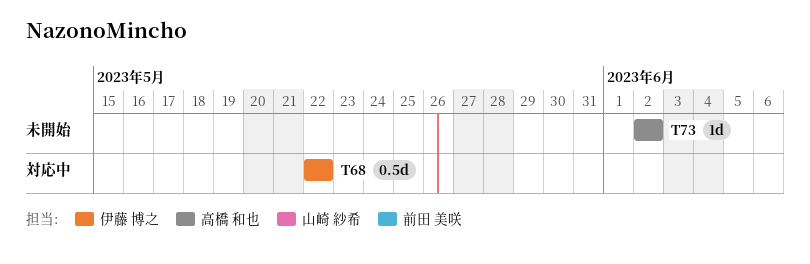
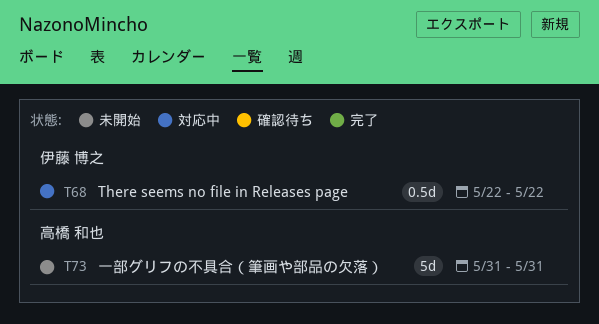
T73, estimate: 1d -> 5d
T73, start: Jun 2 -> May 31
T73, due: Jun 2 -> May 31

